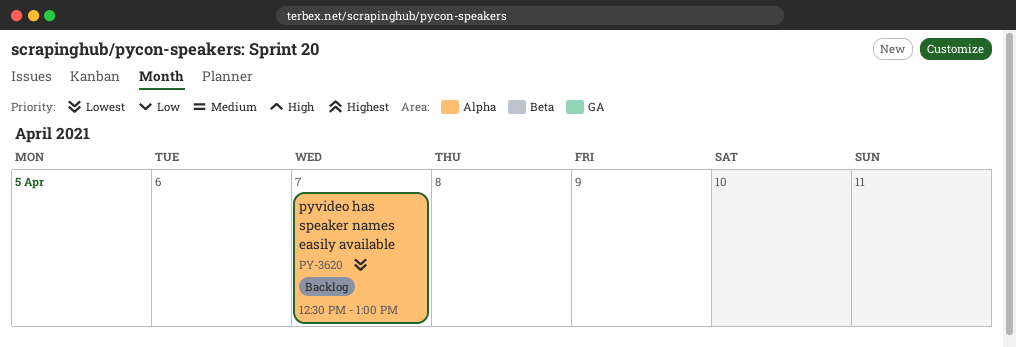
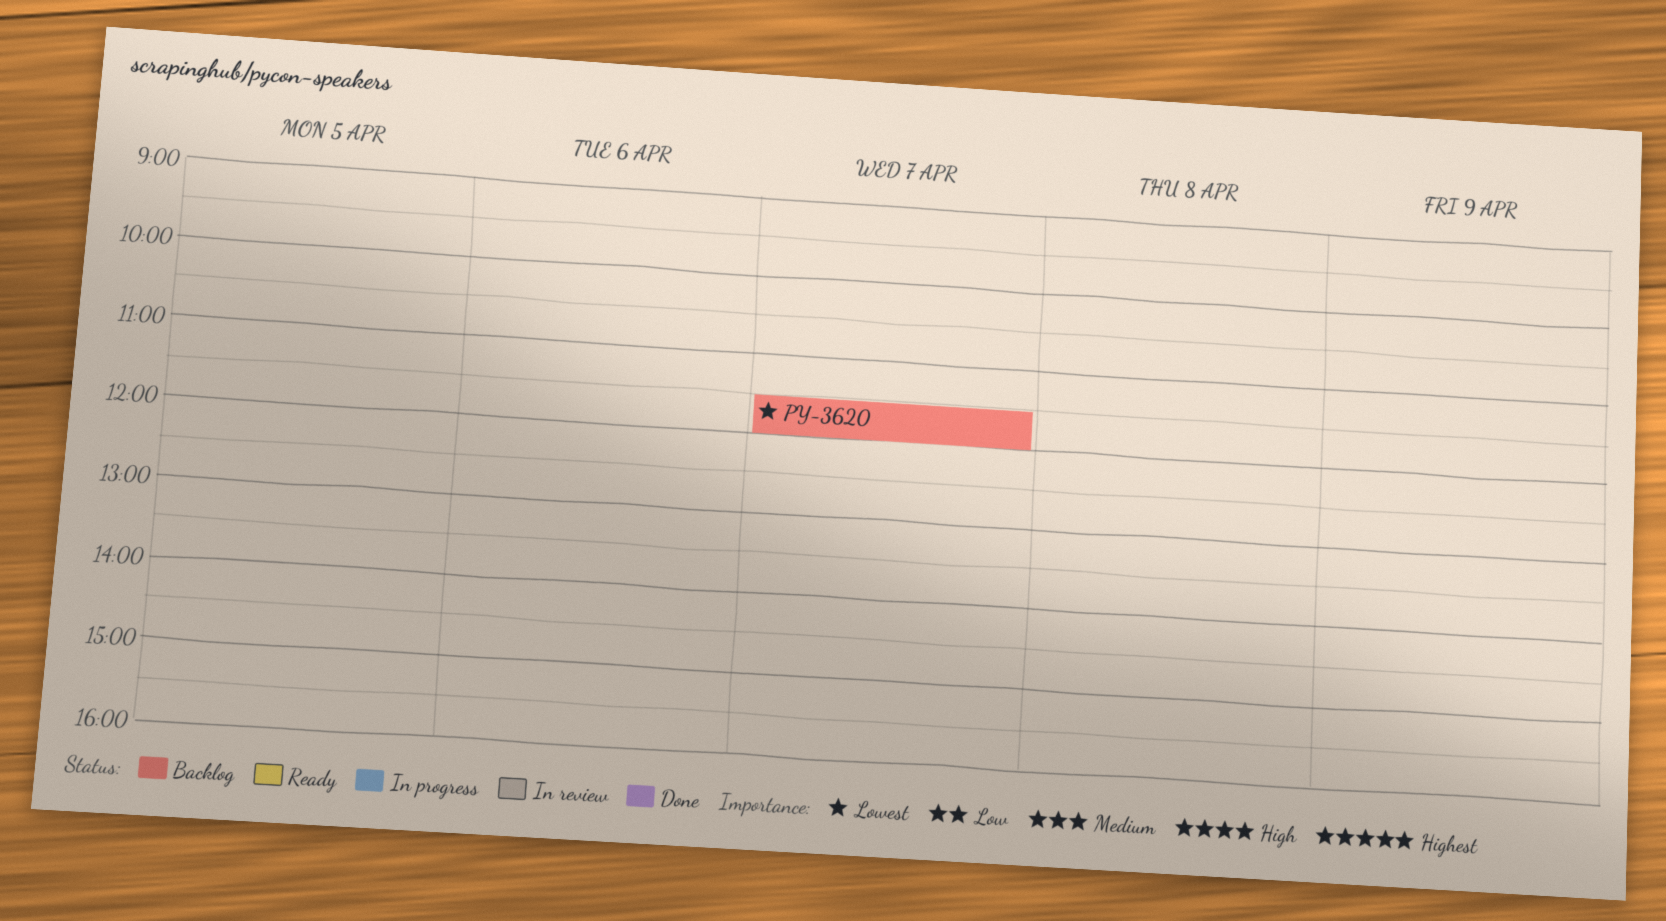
PY-3620, begins: 12:30 -> 11:30
PY-3620, ends: 13:00 -> 12:00

